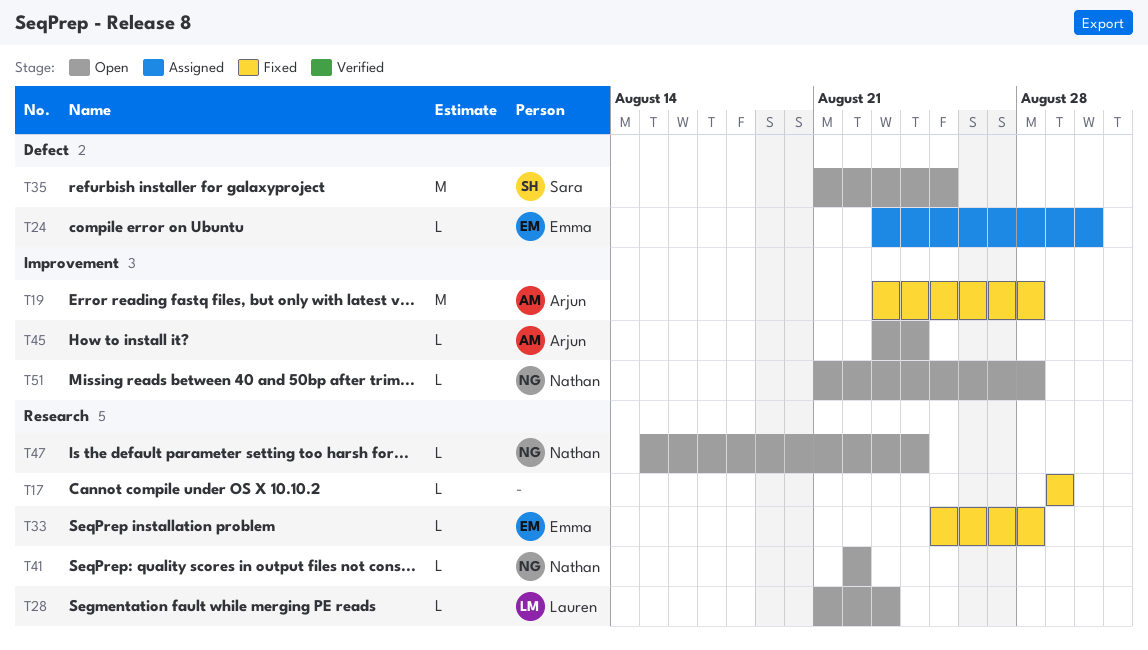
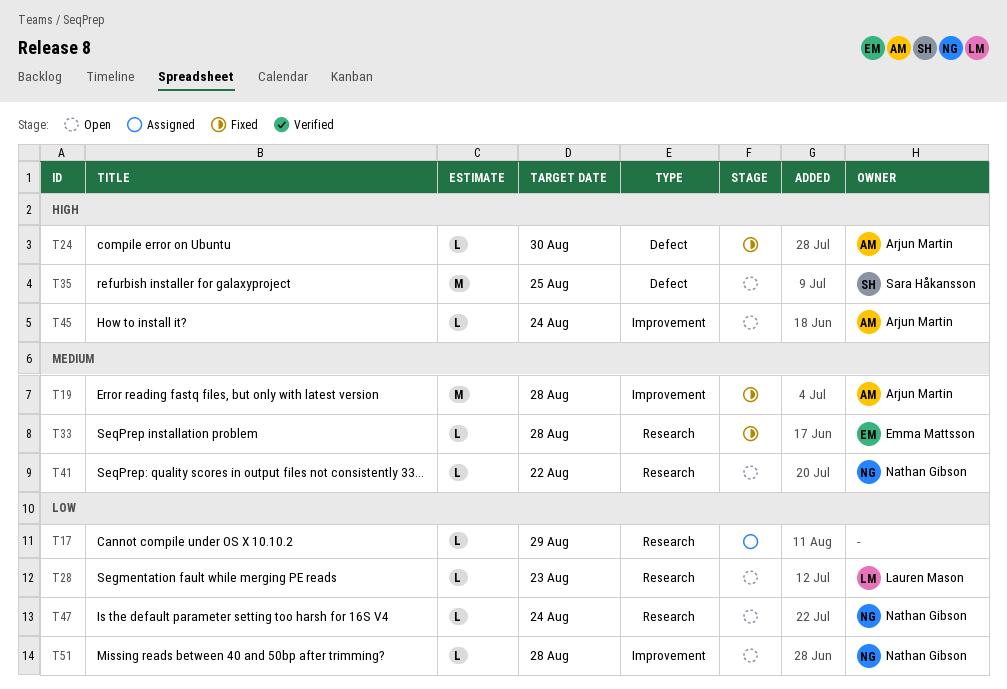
T17, status: Fixed -> Assigned
T24, status: Assigned -> Fixed
T24, owner: Emma Mattsson -> Arjun Martin

